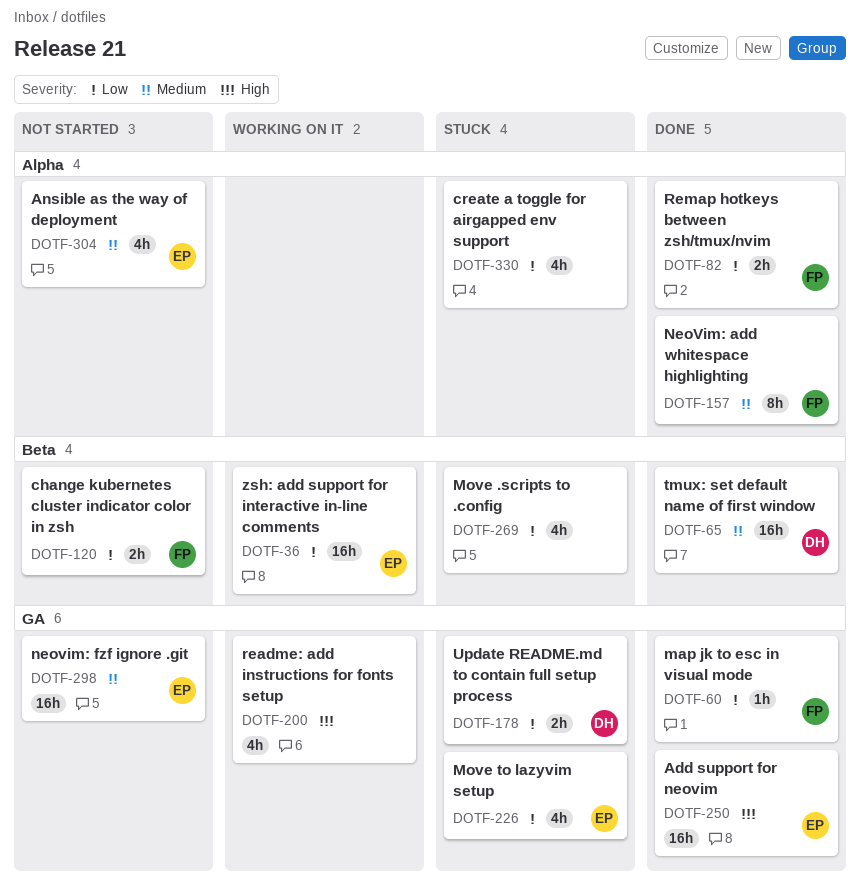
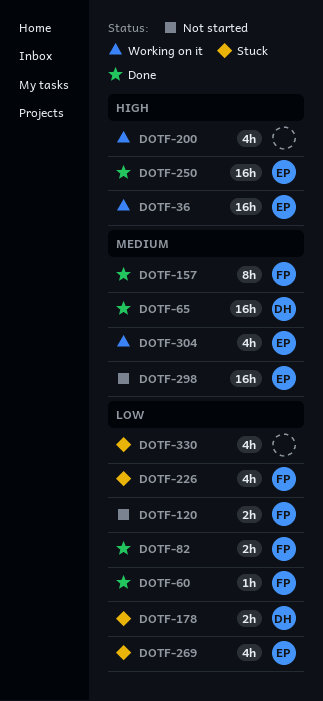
DOTF-36, priority: Low -> High
DOTF-226, owner: EP -> FP
DOTF-269, owner: none -> EP
DOTF-304, status: Not started -> Working on it

